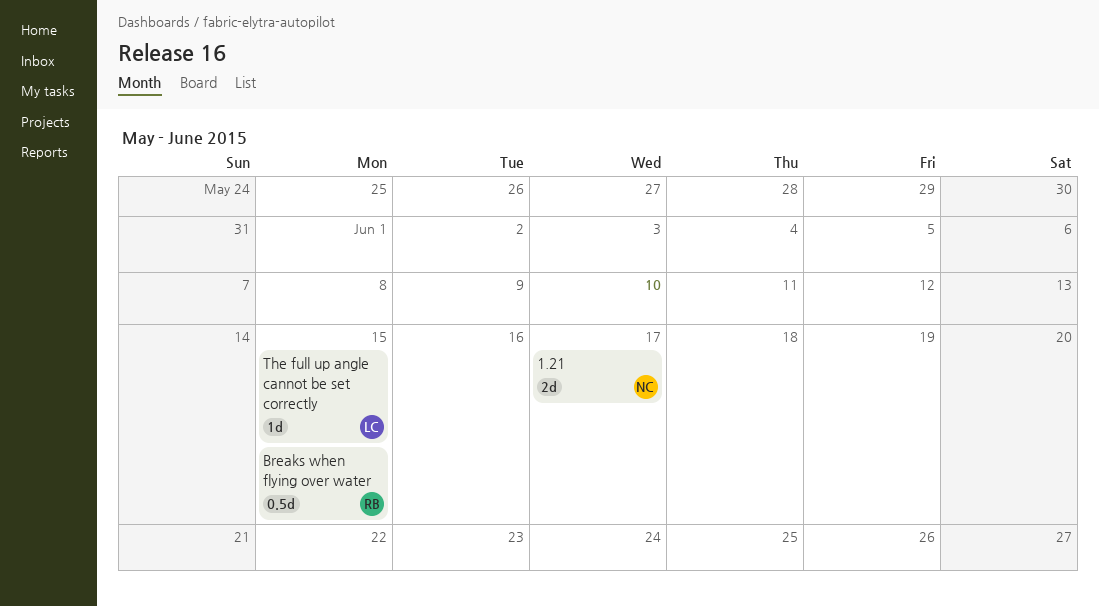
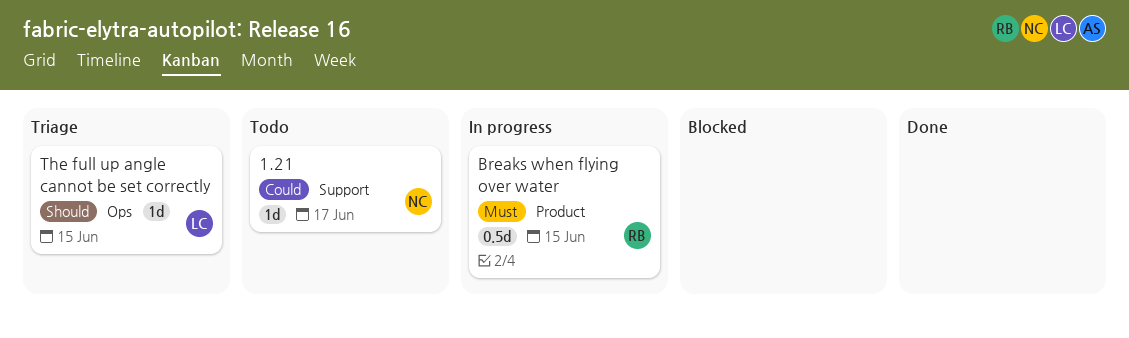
1.21, estimate: 2d -> 1d

